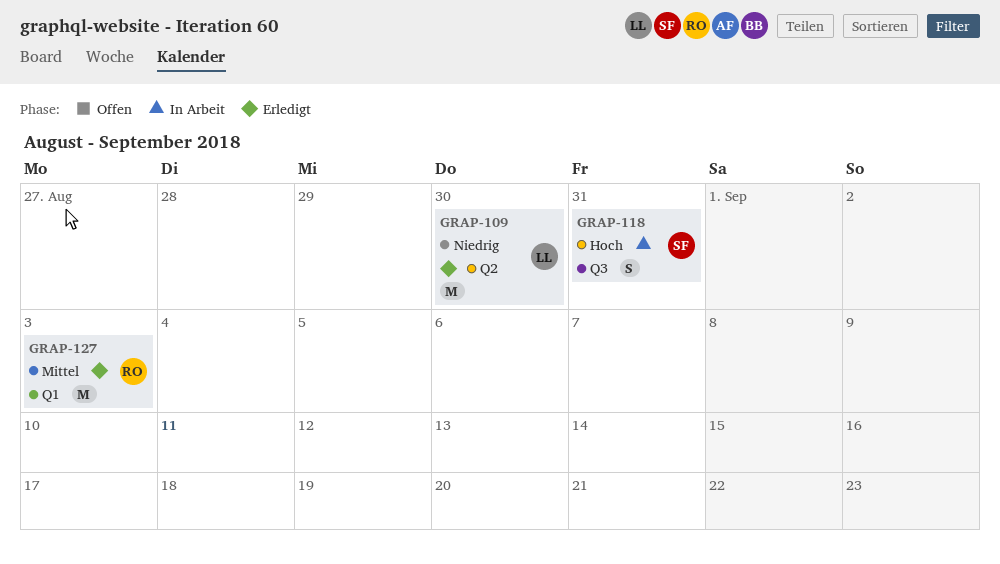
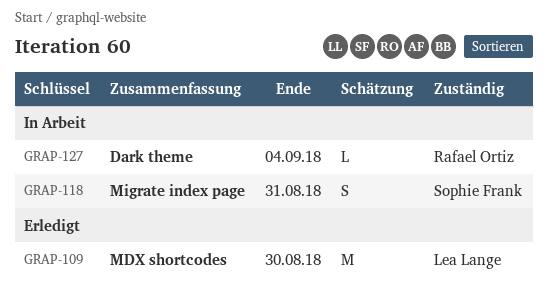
GRAP-127, status: Erledigt -> In Arbeit
GRAP-127, estimate: M -> L
GRAP-127, due: Sep 3 -> Sep 4

